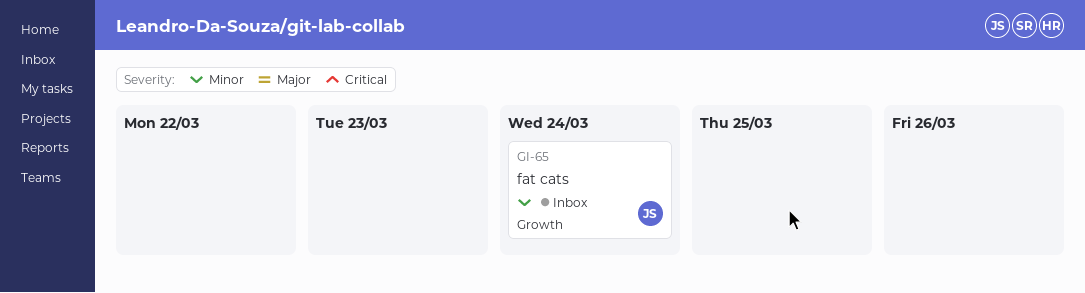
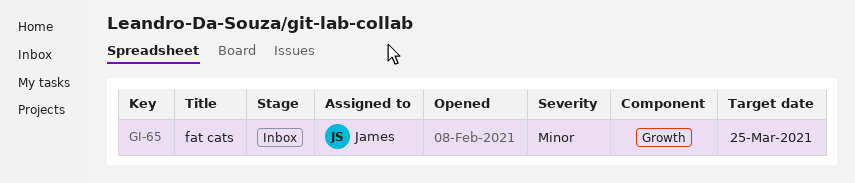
GI-65, due: Mar 24 -> Mar 25

